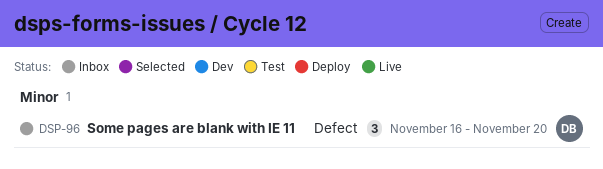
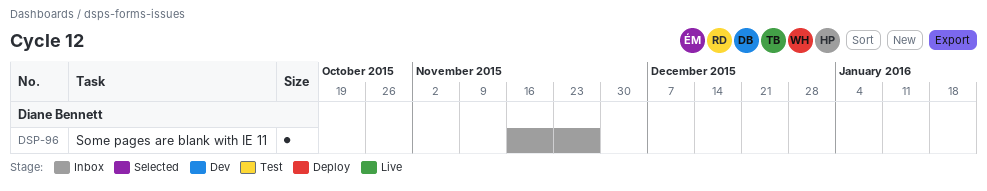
DSP-96, estimate: 3 -> 1
DSP-96, due: Nov 20 -> Nov 27

